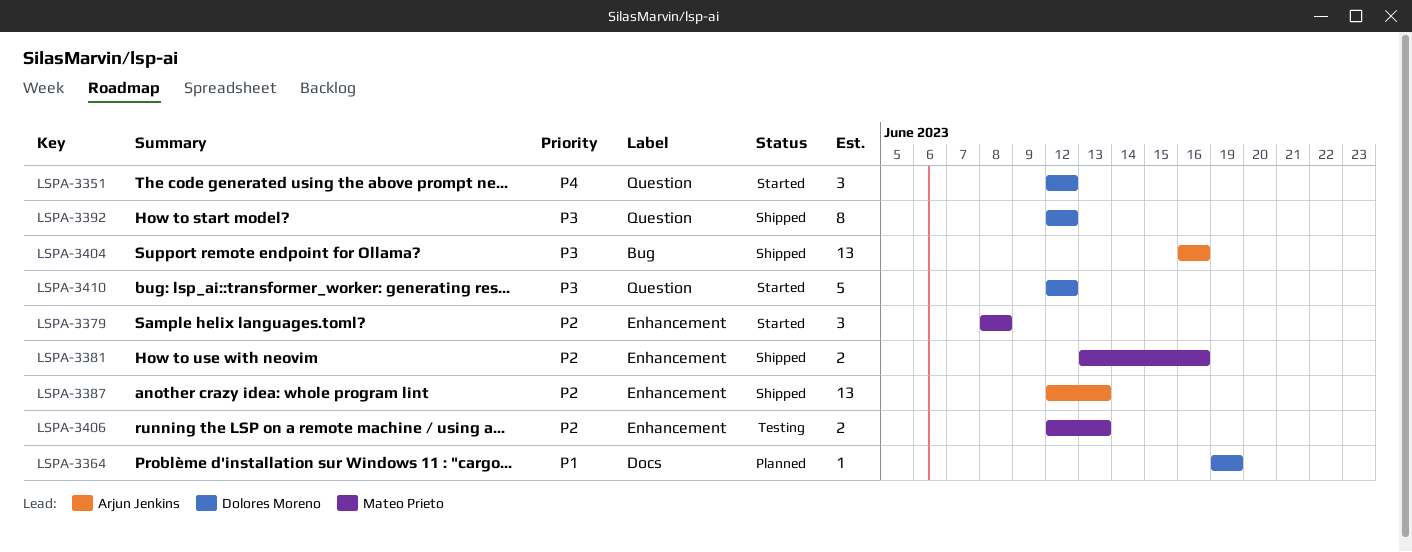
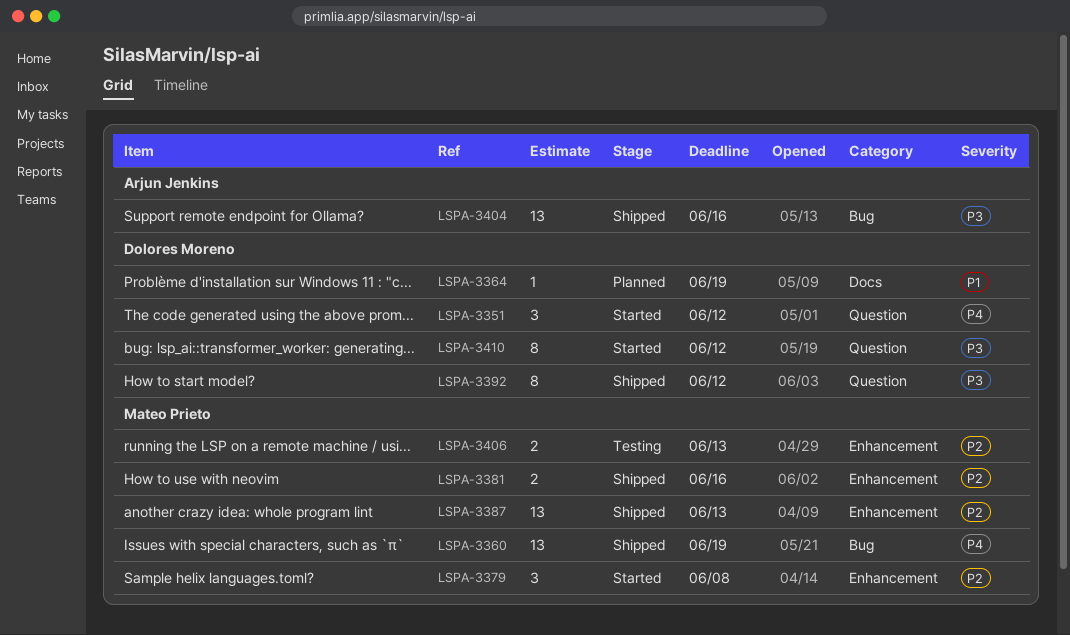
LSPA-3360: none -> present
LSPA-3387, owner: Arjun Jenkins -> Mateo Prieto
LSPA-3410, estimate: 5 -> 8

